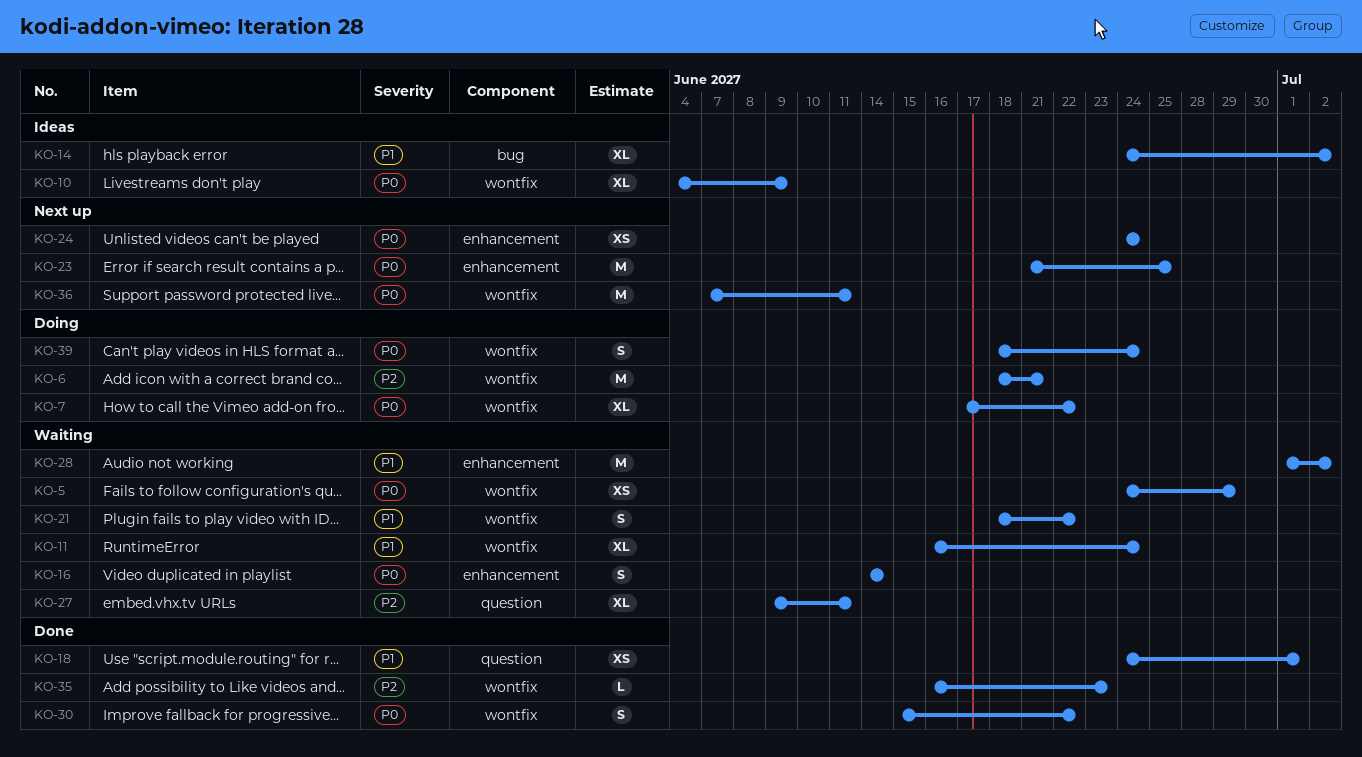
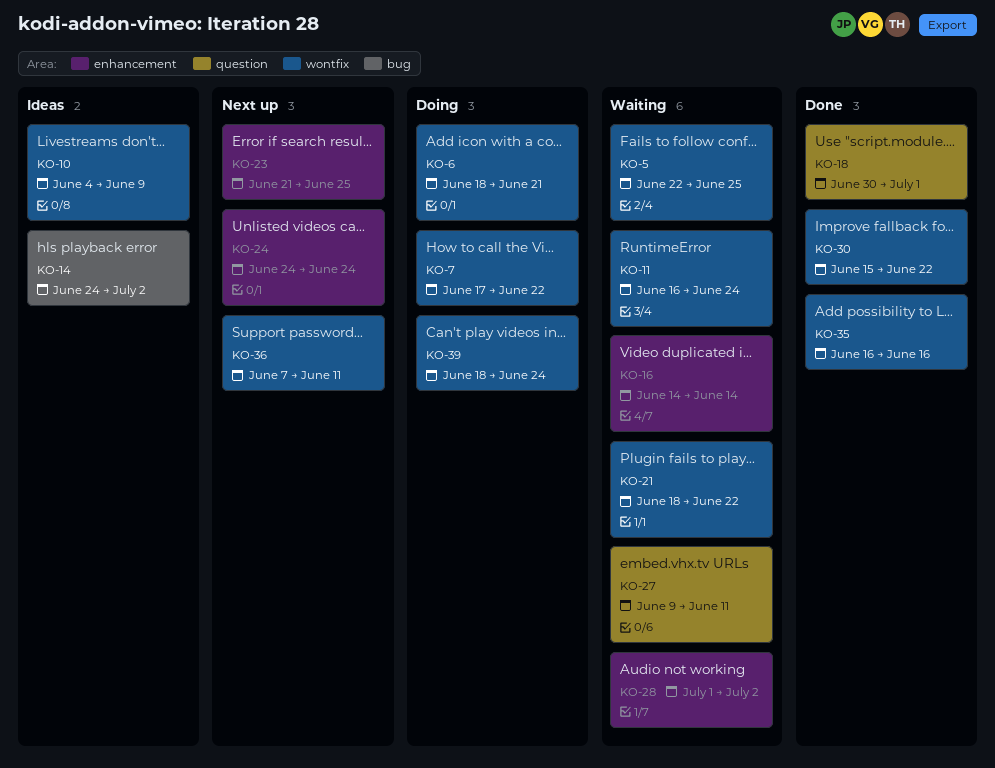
KO-5, start: Jun 24 -> Jun 22
KO-5, due: Jun 29 -> Jun 25
KO-18, start: Jun 24 -> Jun 30
KO-35, due: Jun 23 -> Jun 16

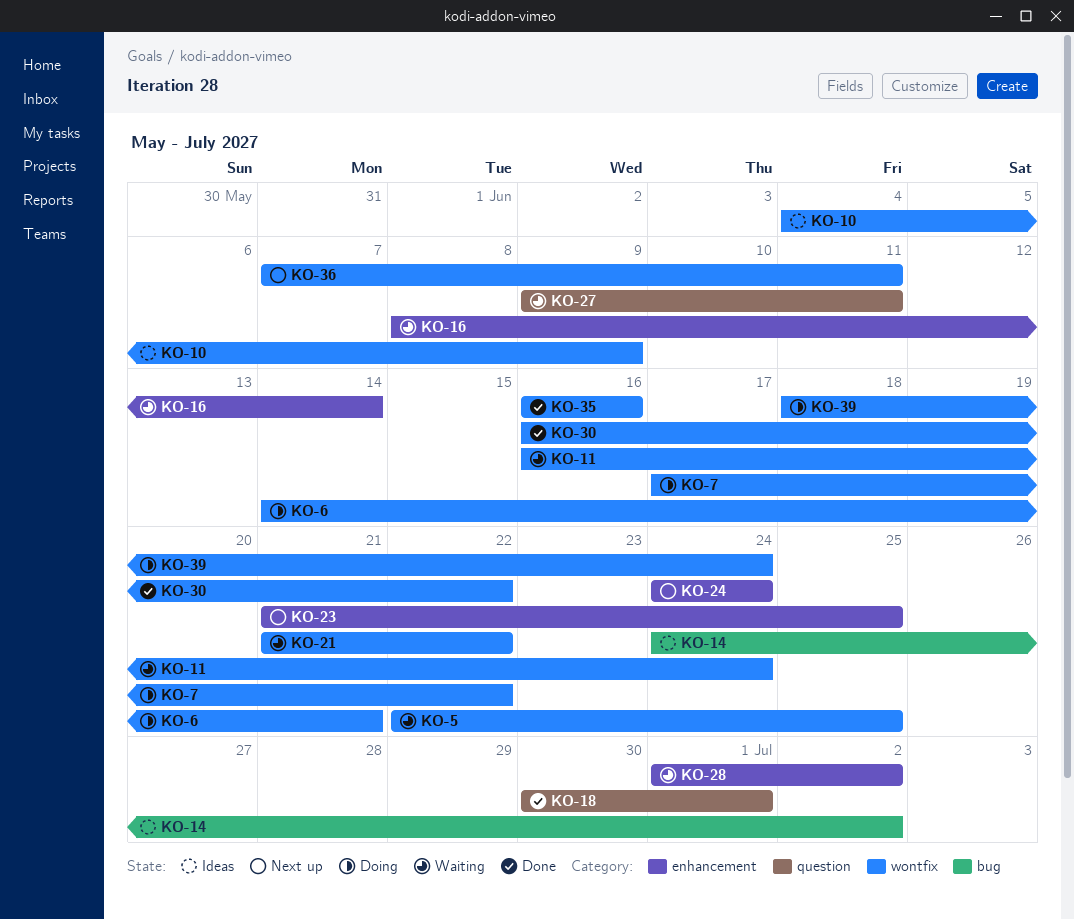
KO-6, start: Jun 18 -> Jun 14
KO-16, start: Jun 14 -> Jun 8
KO-21, start: Jun 18 -> Jun 21
KO-30, start: Jun 15 -> Jun 16

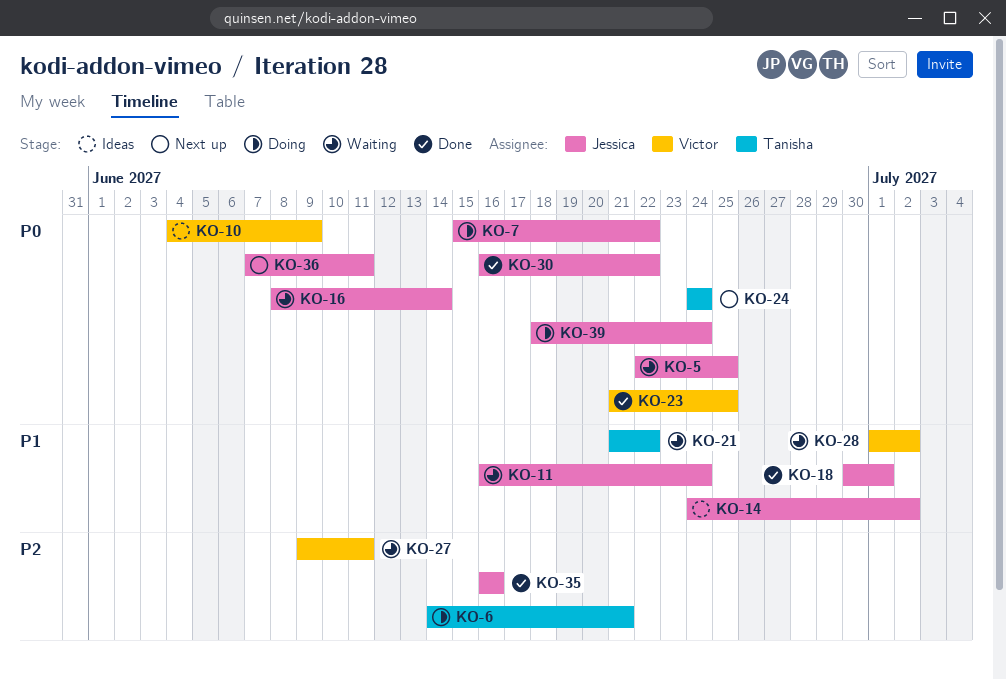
KO-7, start: Jun 17 -> Jun 15
KO-23, status: Next up -> Done

